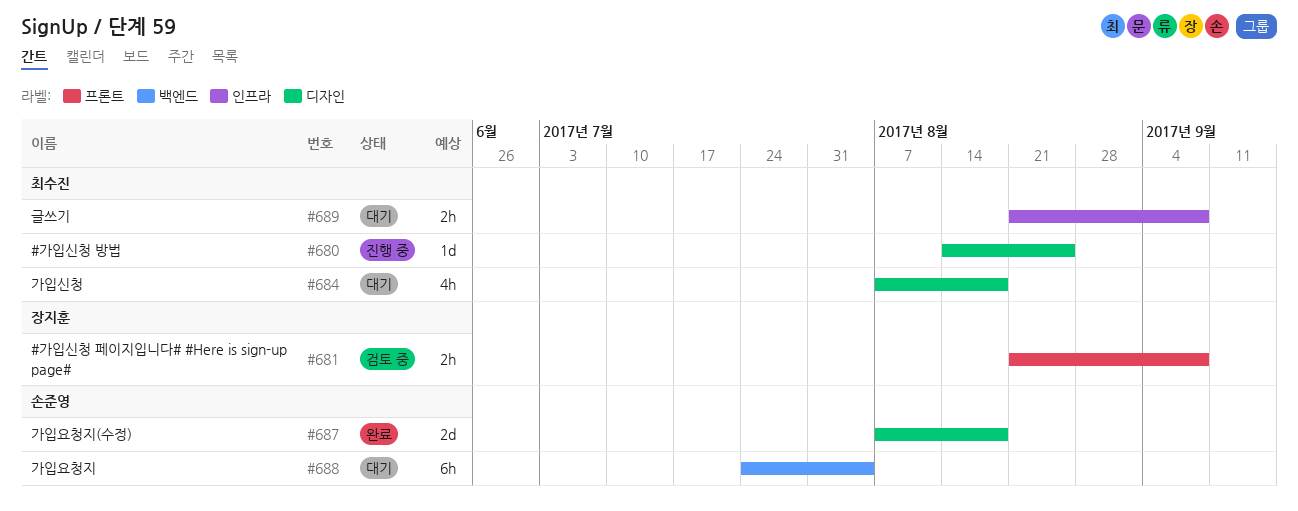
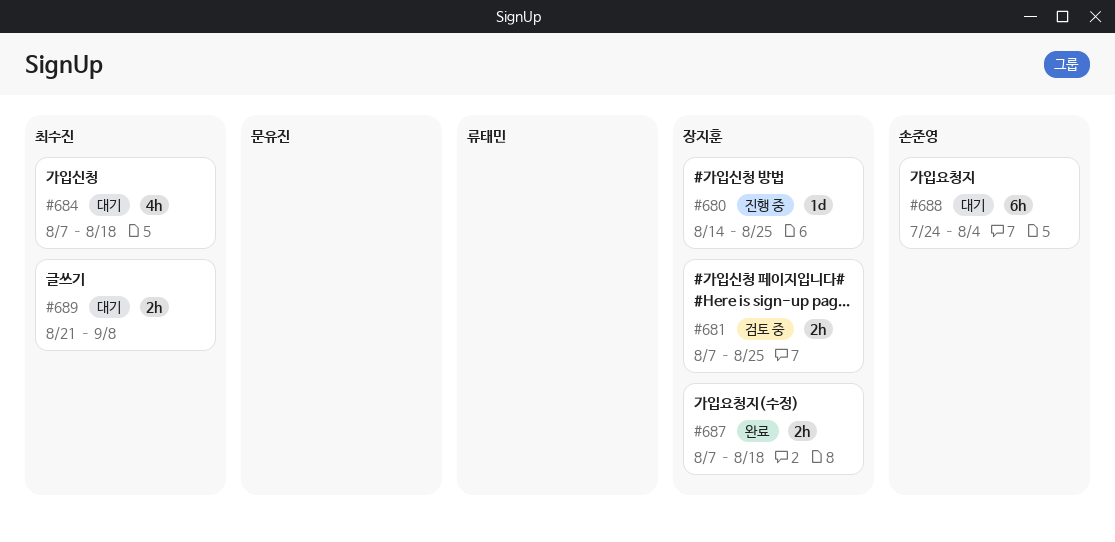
#680, owner: 최수진 -> 장지훈
#681, start: Aug 21 -> Aug 7
#681, due: Sep 8 -> Aug 25
#687, owner: 손준영 -> 장지훈
#687, estimate: 2d -> 2h

